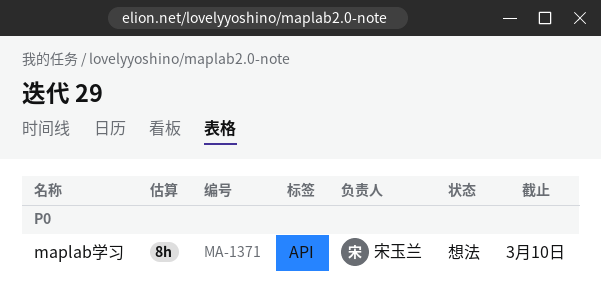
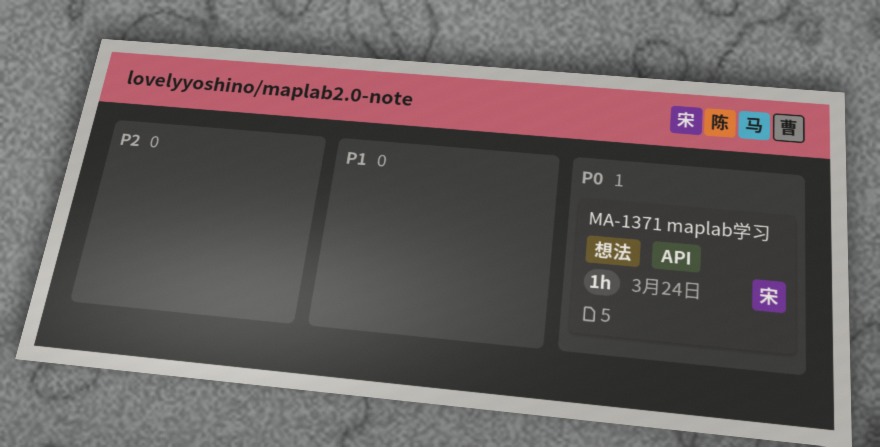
MA-1371, estimate: 8h -> 1h
MA-1371, due: Mar 10 -> Mar 24

